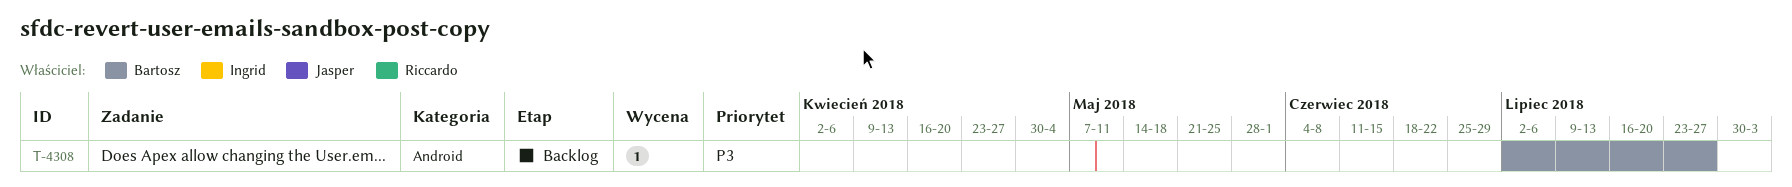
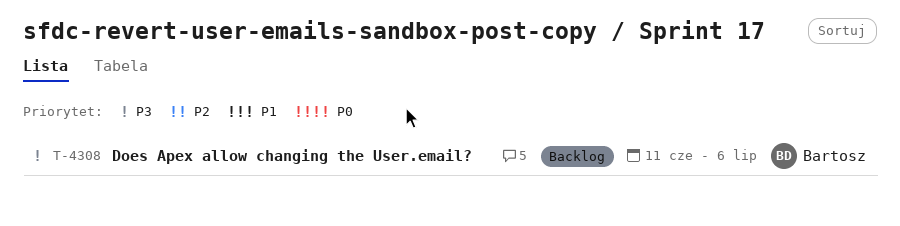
T-4308, start: Jul 2 -> Jun 11
T-4308, due: Jul 27 -> Jul 6

